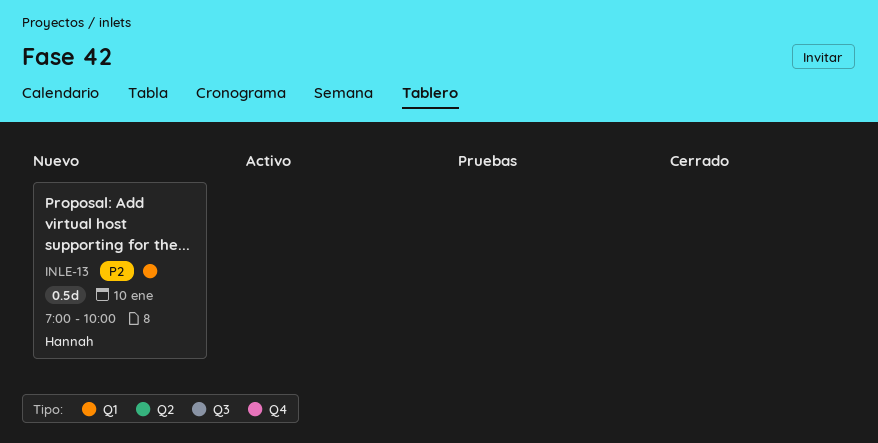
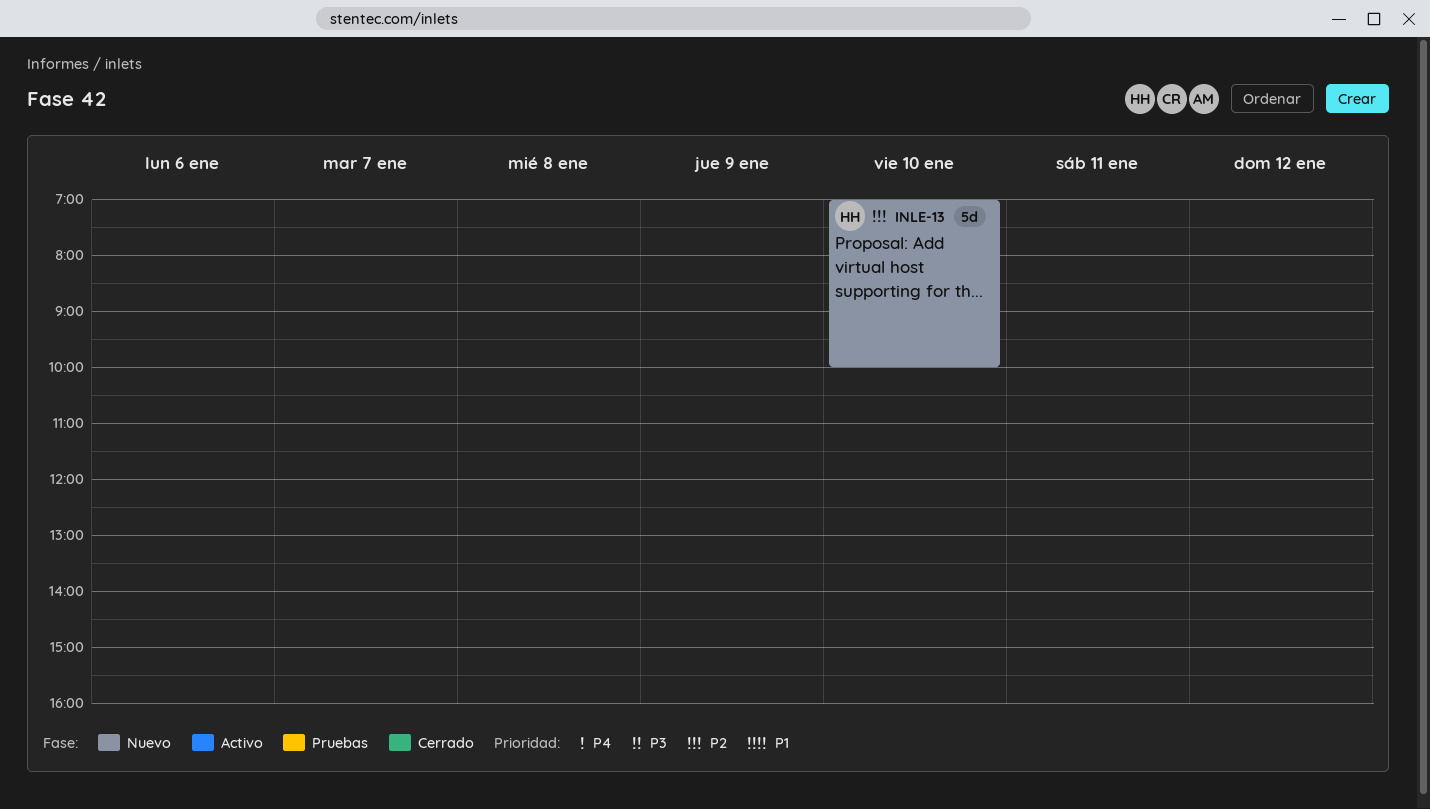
INLE-13, estimate: 0.5d -> 5d

